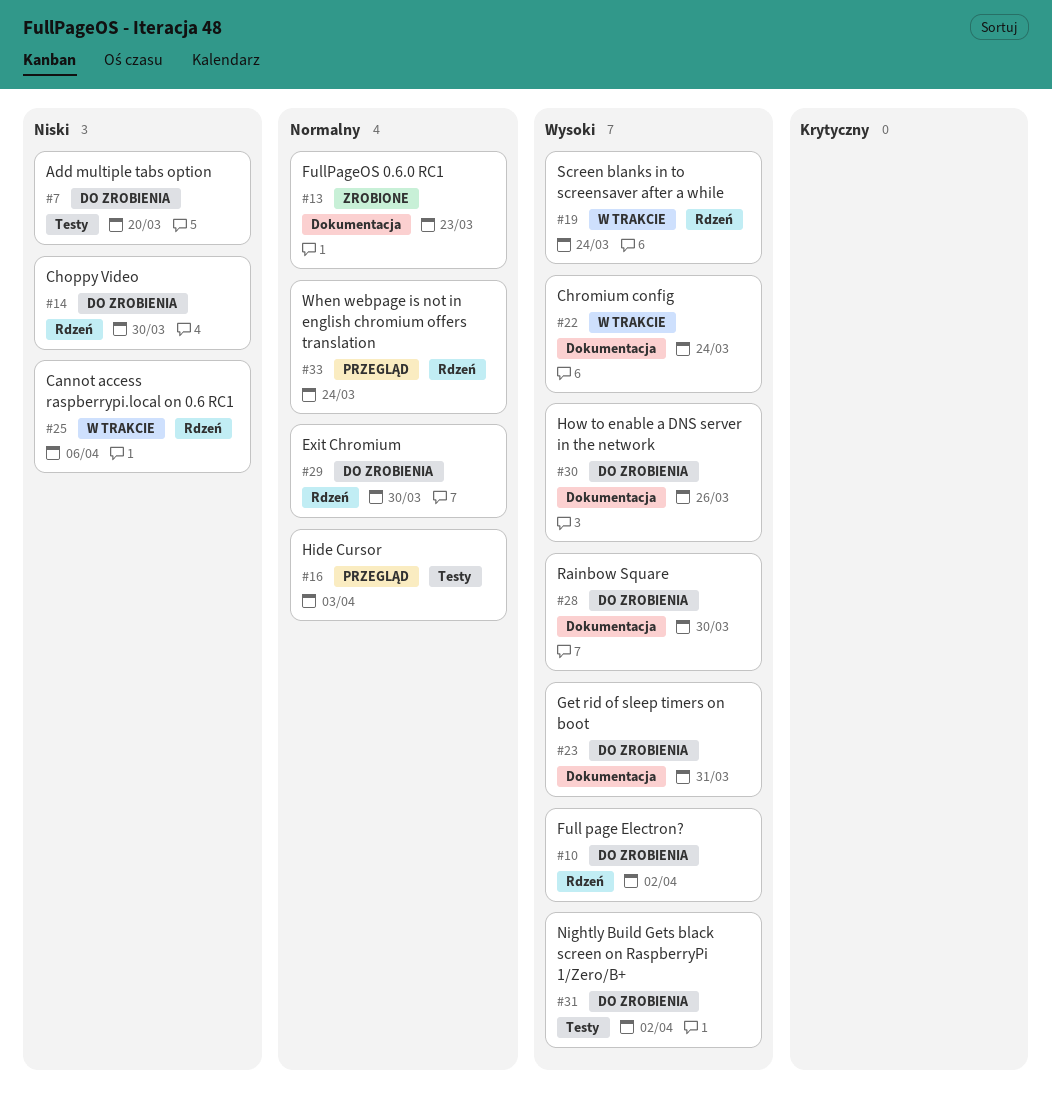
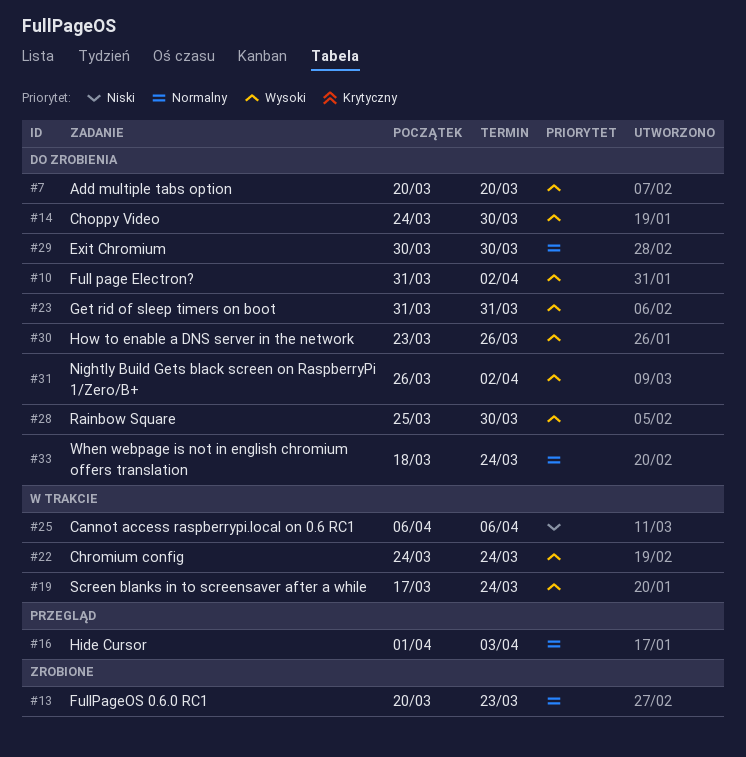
#7, priority: Niski -> Wysoki
#14, priority: Niski -> Wysoki
#33, status: Przegląd -> Do zrobienia

